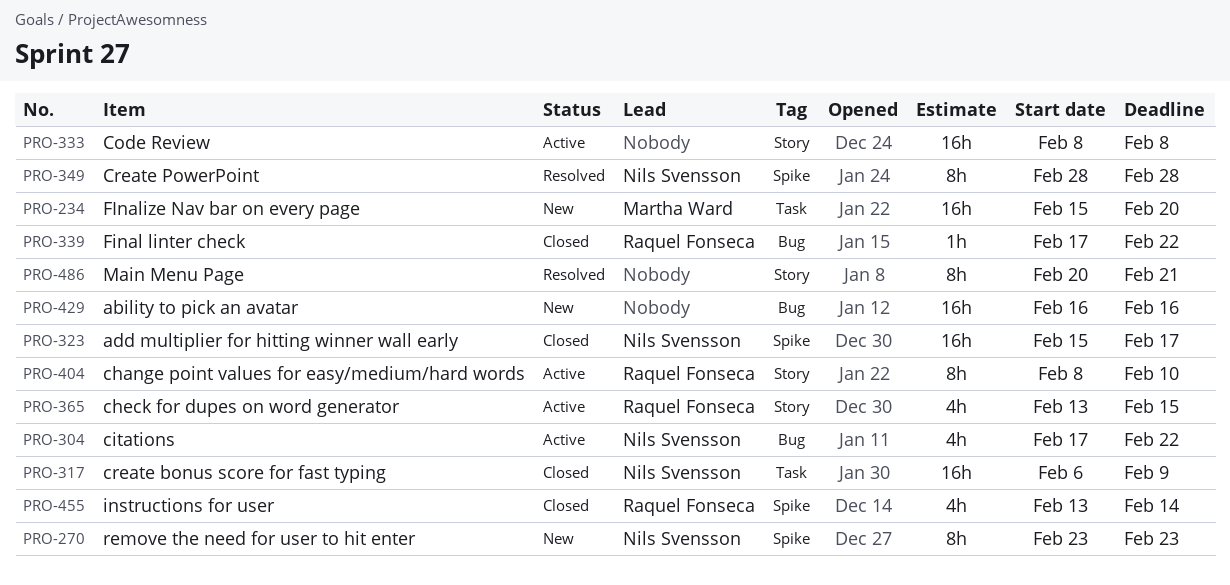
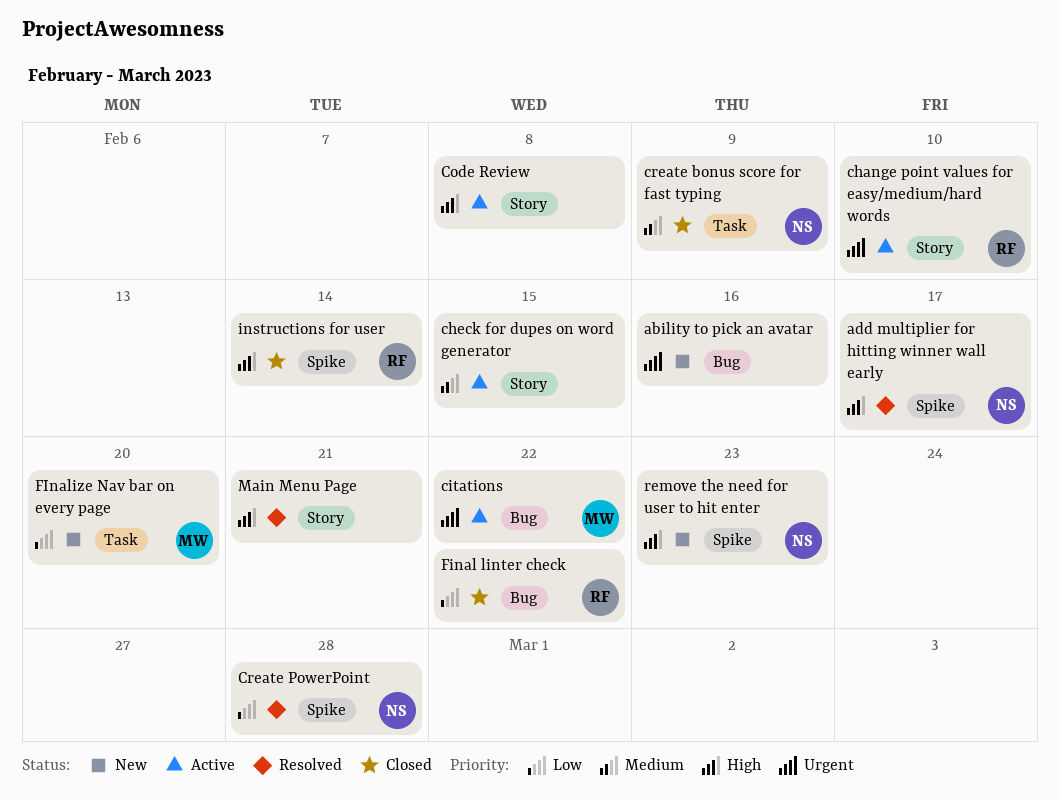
add multiplier for hitting winner wall early, status: Closed -> Resolved
check for dupes on word generator, owner: Raquel Fonseca -> none
citations, owner: Nils Svensson -> Martha Ward

